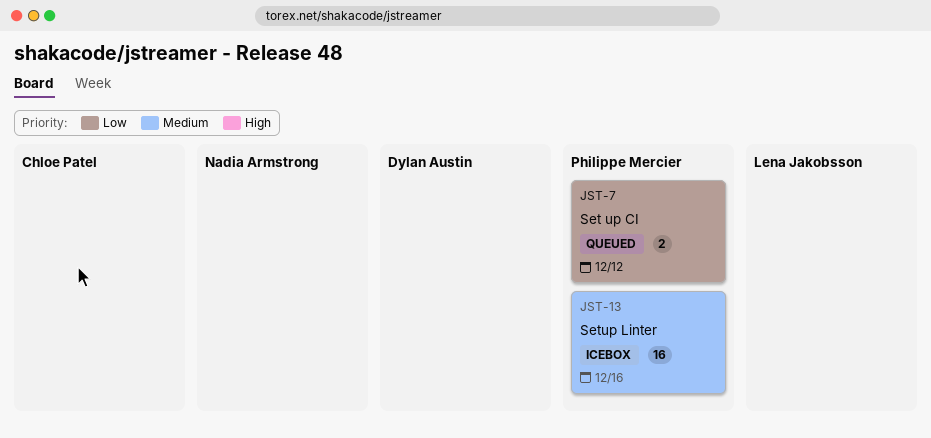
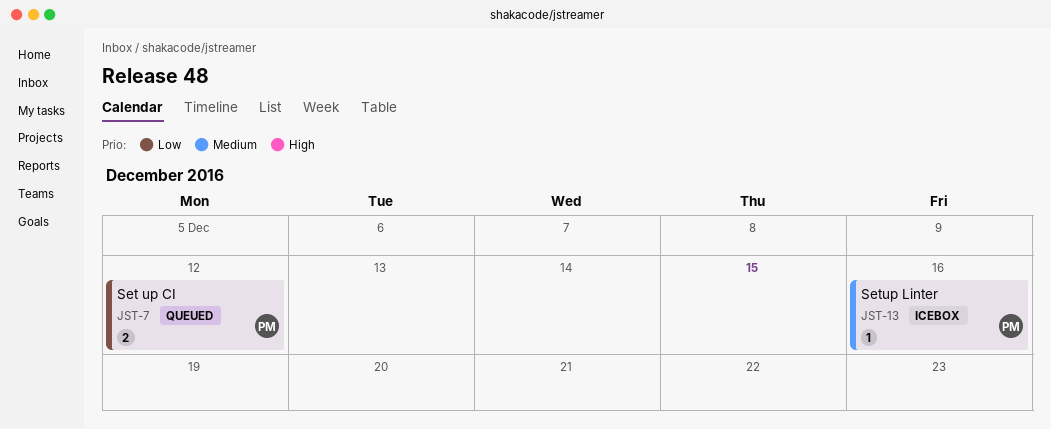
JST-13, estimate: 16 -> 1

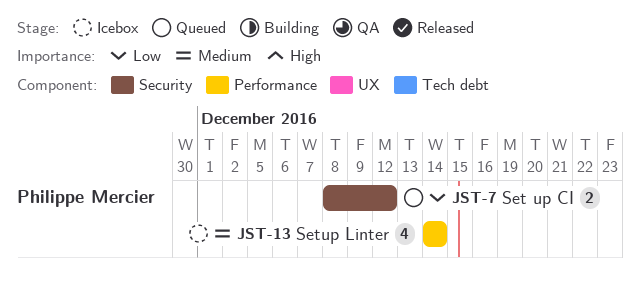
JST-13, estimate: 1 -> 4
JST-13, due: Dec 16 -> Dec 14

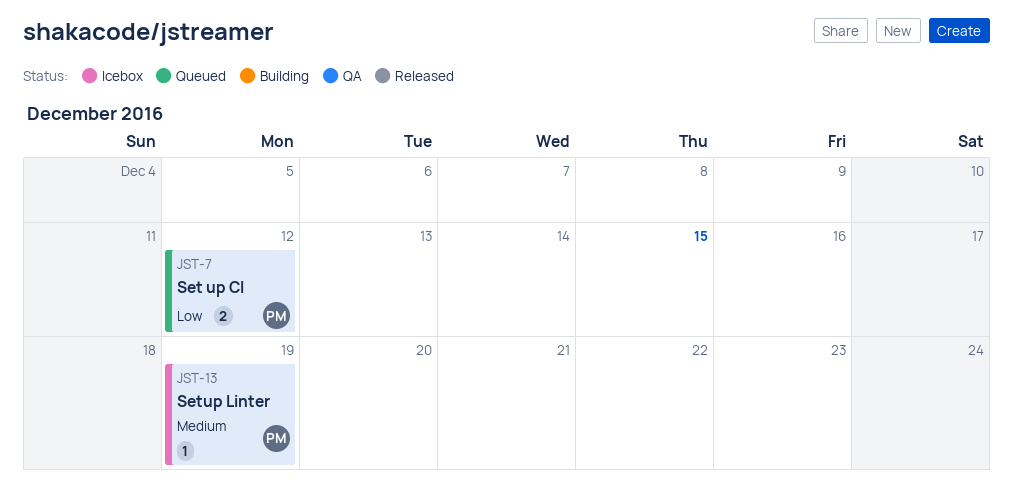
JST-13, estimate: 4 -> 1
JST-13, due: Dec 14 -> Dec 19

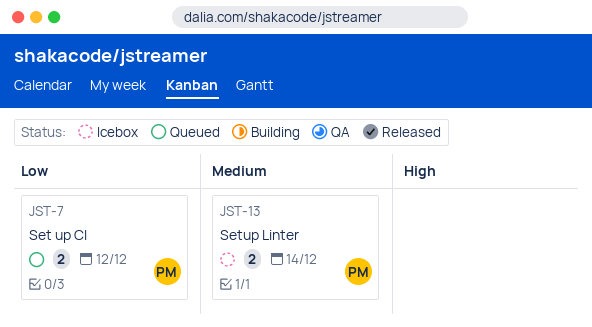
JST-13, estimate: 1 -> 2
JST-13, due: Dec 19 -> Dec 14

